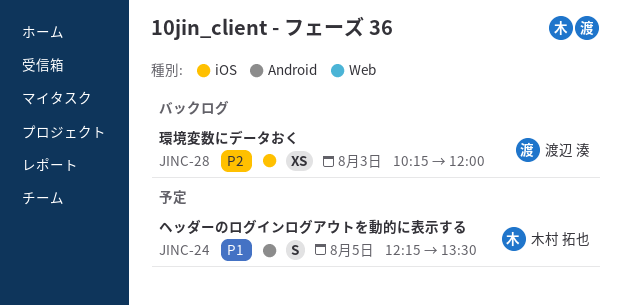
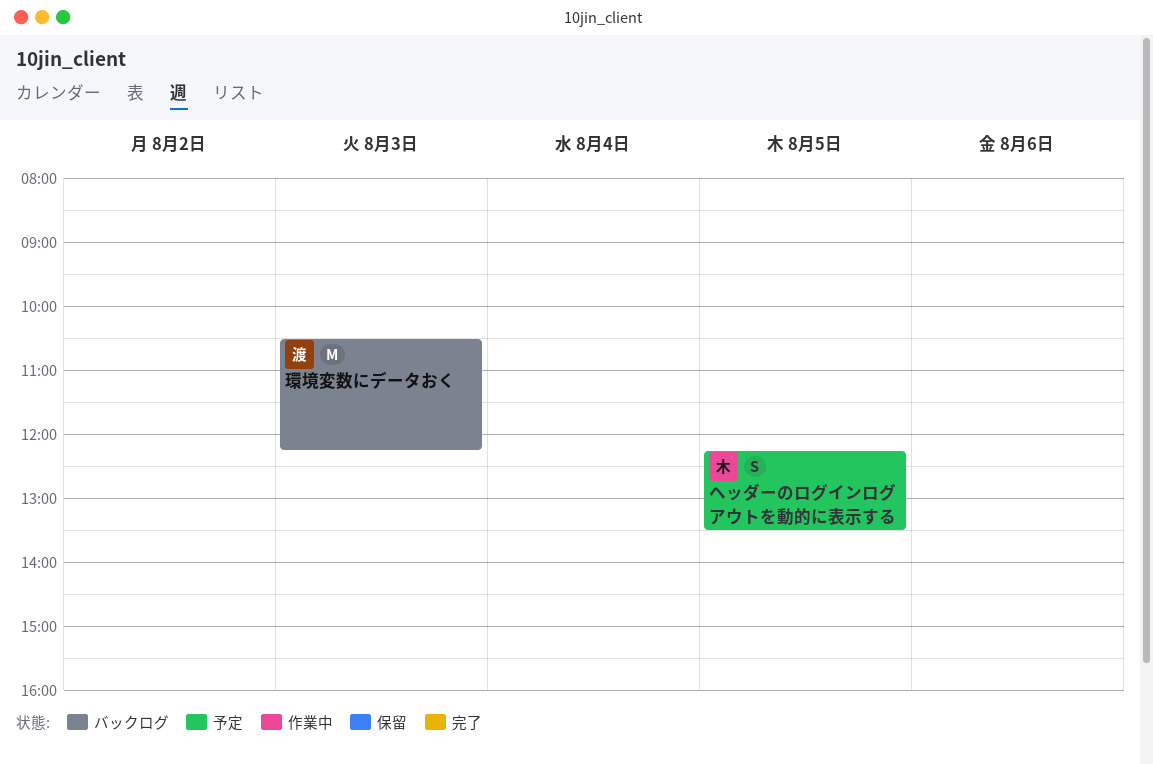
環境変数にデータおく, estimate: XS -> M
環境変数にデータおく, begins: 10:15 -> 10:30
環境変数にデータおく, ends: 12:00 -> 12:15

